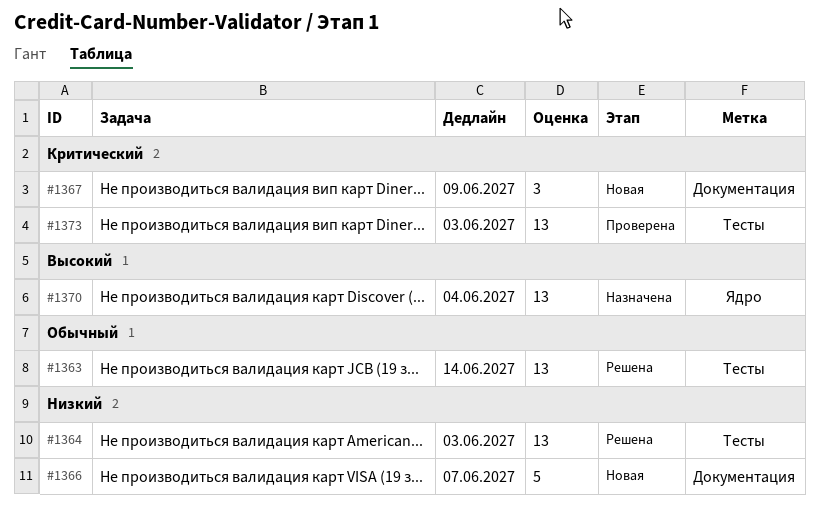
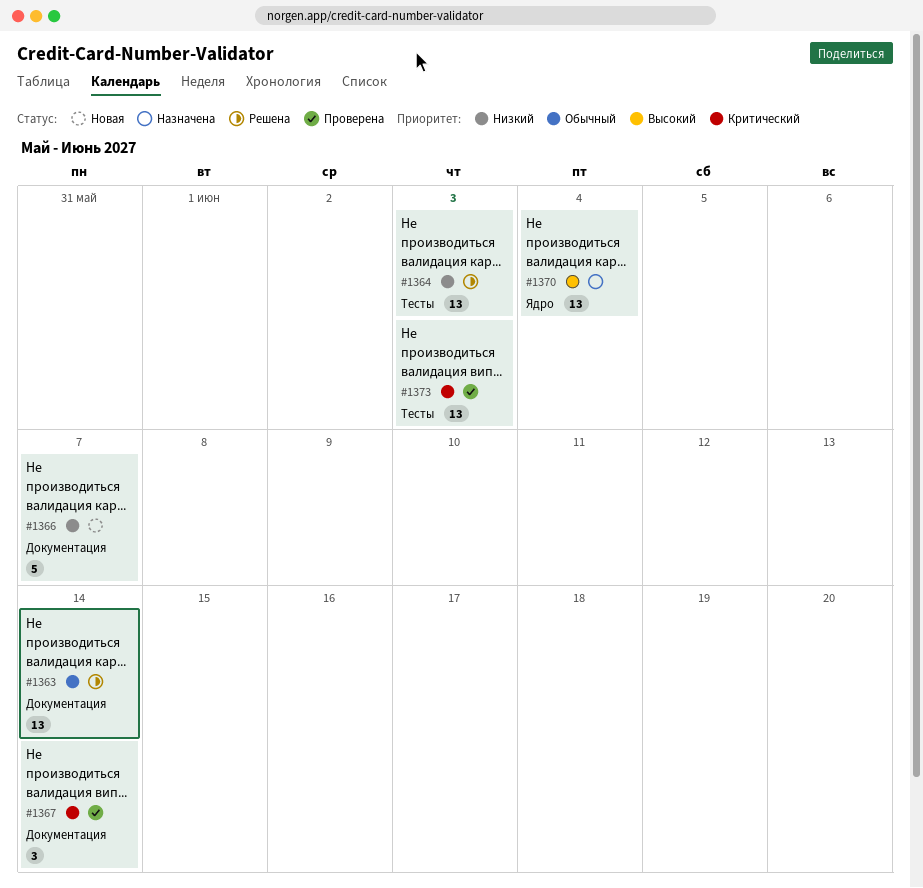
#1363, label: Тесты -> Документация
#1367, status: Новая -> Проверена
#1367, due: Jun 9 -> Jun 14

